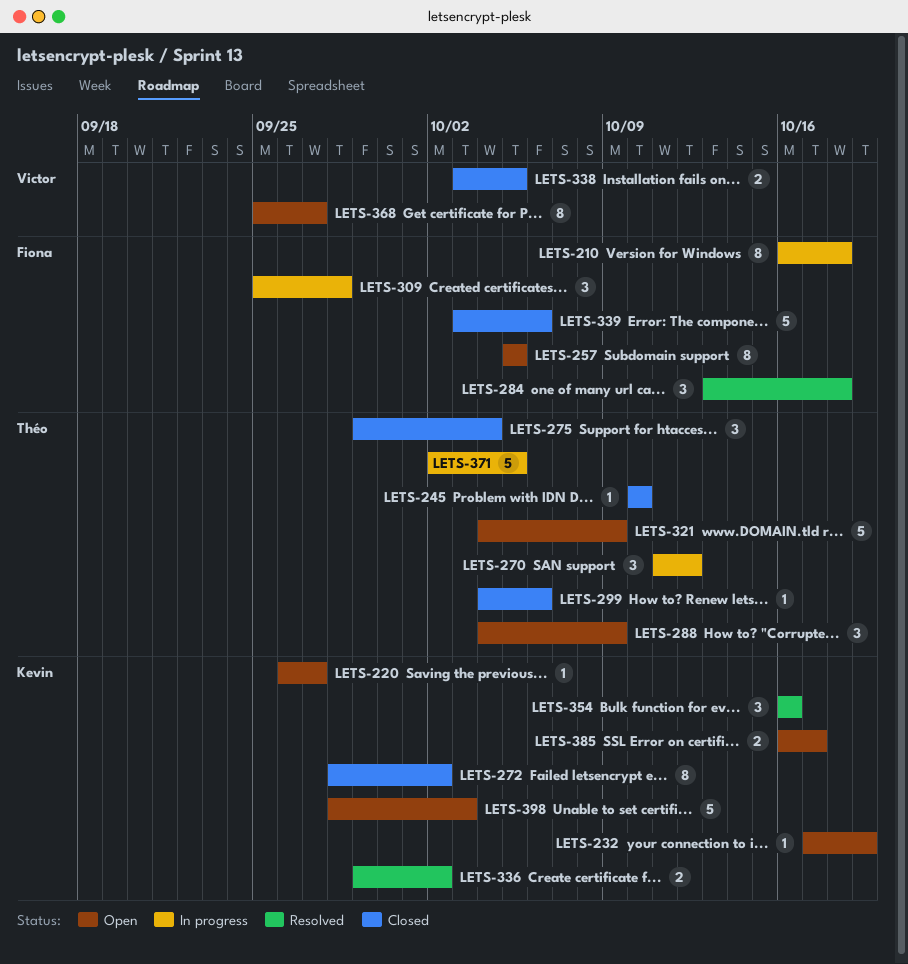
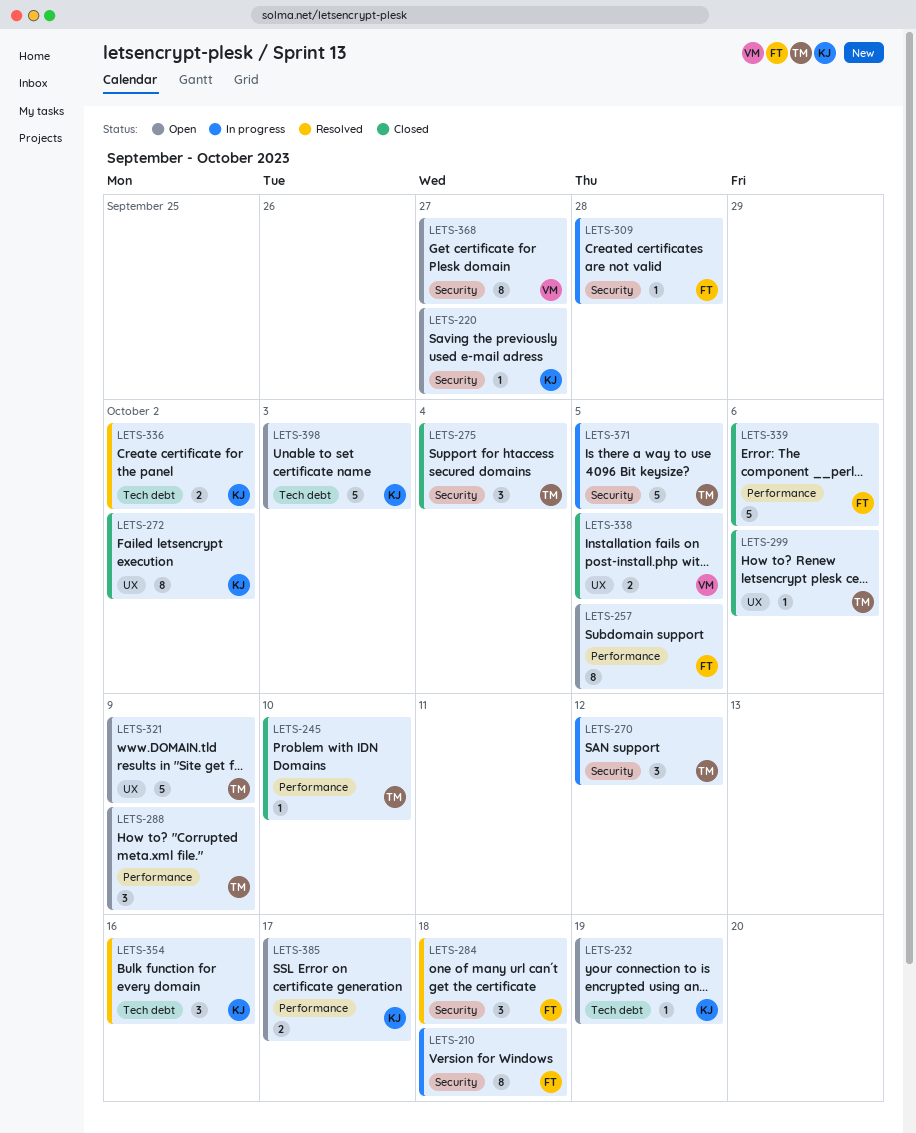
LETS-309, estimate: 3 -> 1

